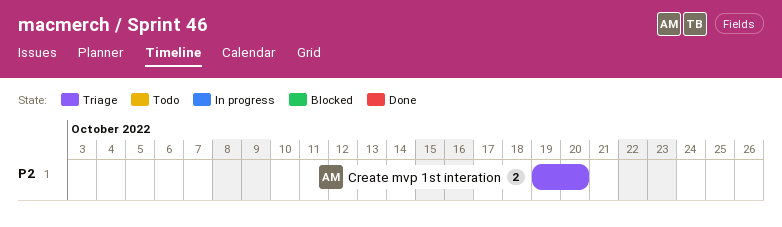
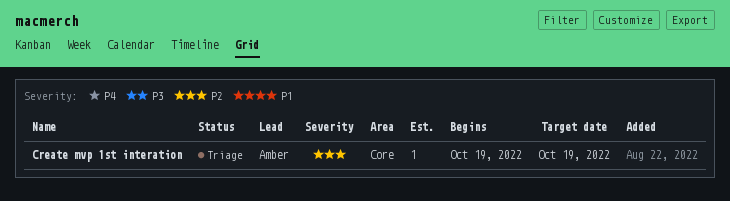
Create mvp 1st interation, estimate: 2 -> 1
Create mvp 1st interation, due: Oct 20 -> Oct 19

